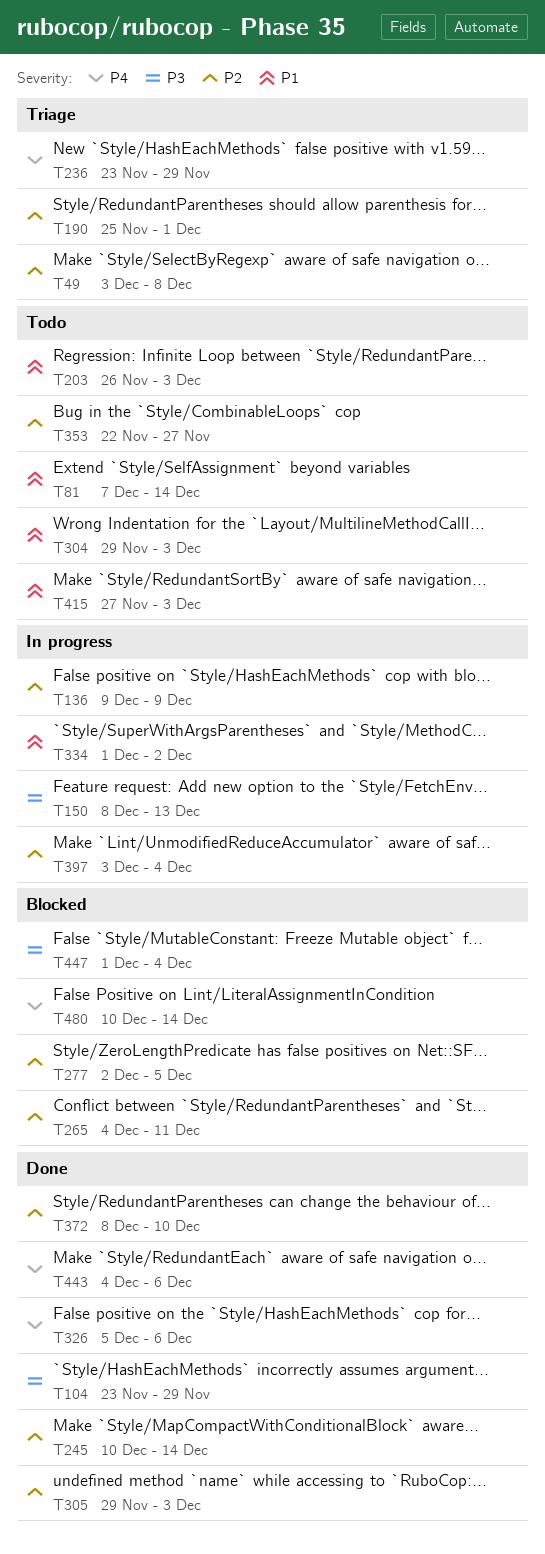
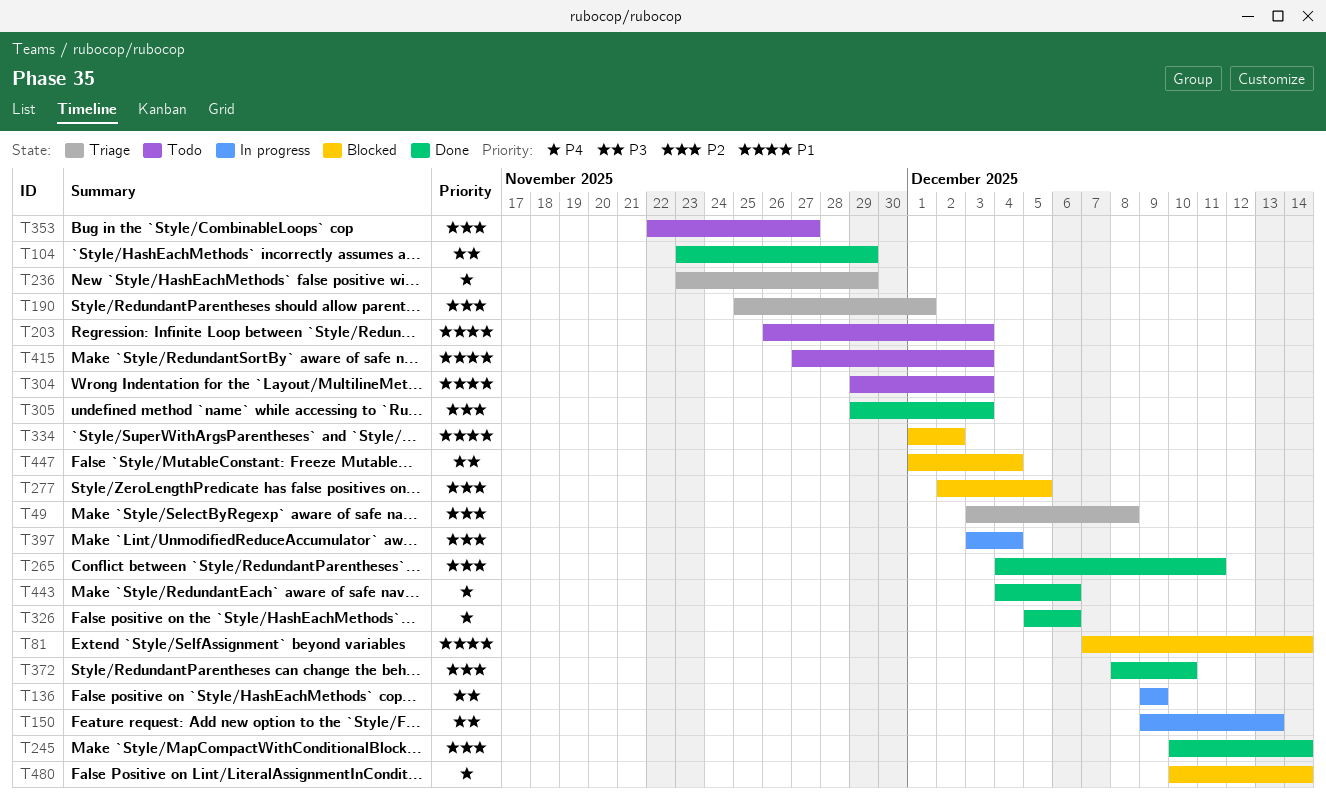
T81, status: Todo -> Blocked
T136, priority: P2 -> P3
T150, start: Dec 8 -> Dec 9
T265, status: Blocked -> Done
T334, status: In progress -> Blocked

